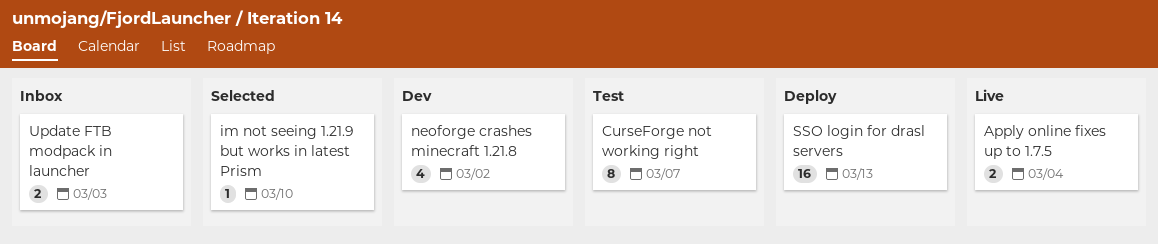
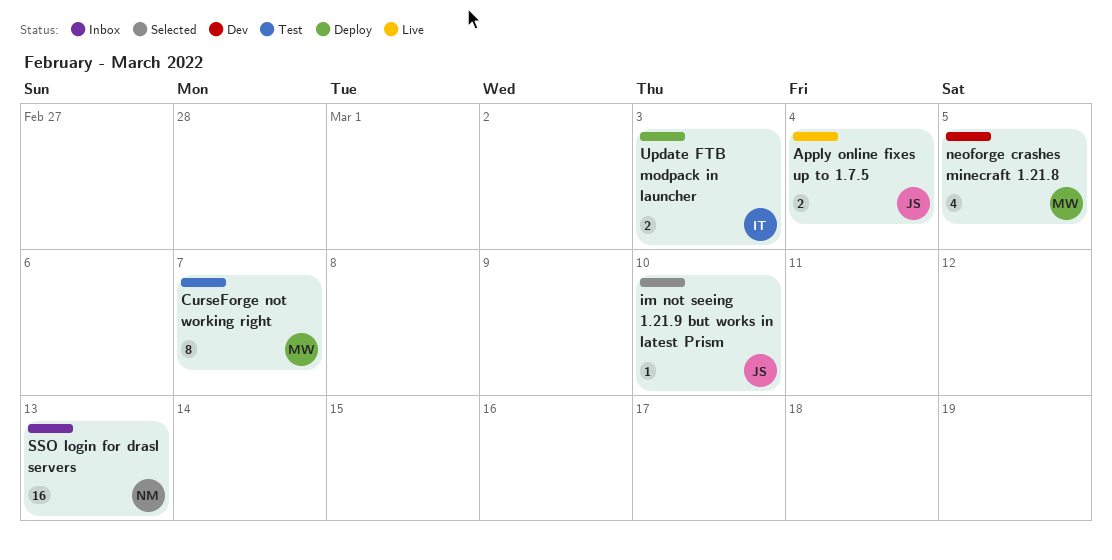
neoforge crashes minecraft 1.21.8, due: Mar 2 -> Mar 5
SSO login for drasl servers, status: Deploy -> Inbox
Update FTB modpack in launcher, status: Inbox -> Deploy

